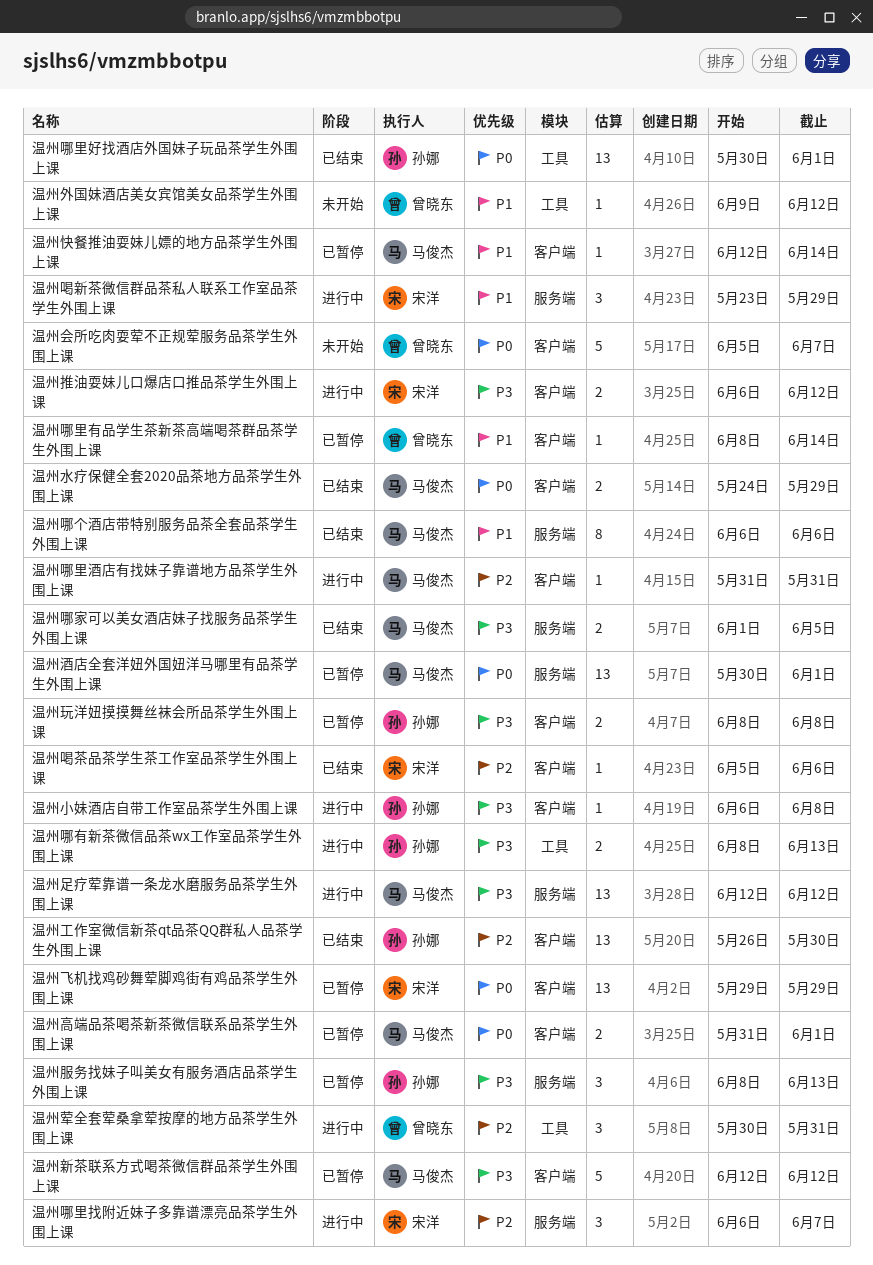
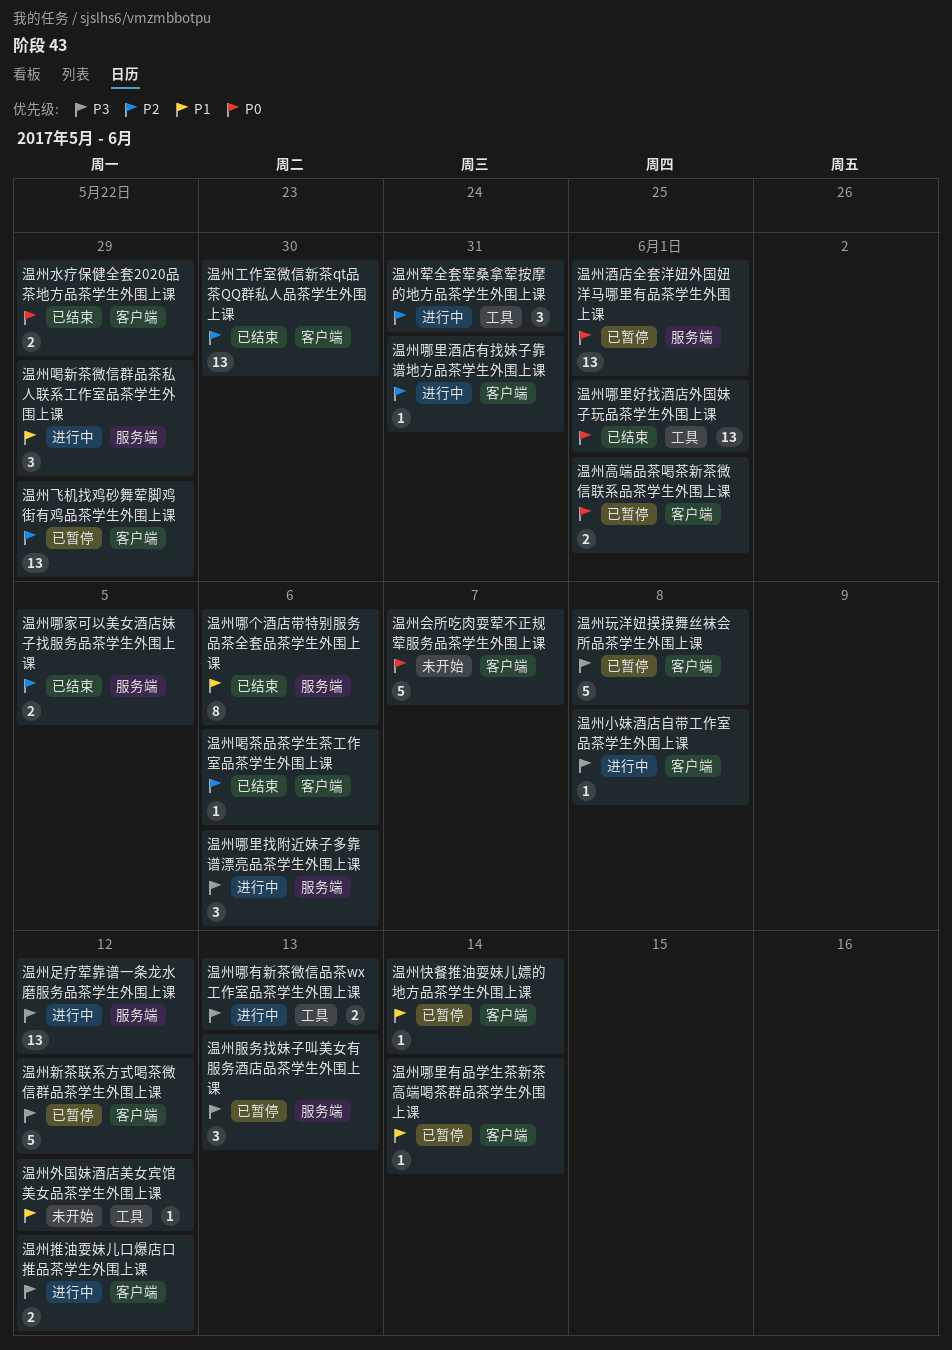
温州哪家可以美女酒店妹子找服务品茶学生外围上课, priority: P3 -> P2
温州哪里找附近妹子多靠谱漂亮品茶学生外围上课, priority: P2 -> P3
温州哪里找附近妹子多靠谱漂亮品茶学生外围上课, due: Jun 7 -> Jun 6
温州玩洋妞摸摸舞丝袜会所品茶学生外围上课, estimate: 2 -> 5
温州飞机找鸡砂舞荤脚鸡街有鸡品茶学生外围上课, priority: P0 -> P2

